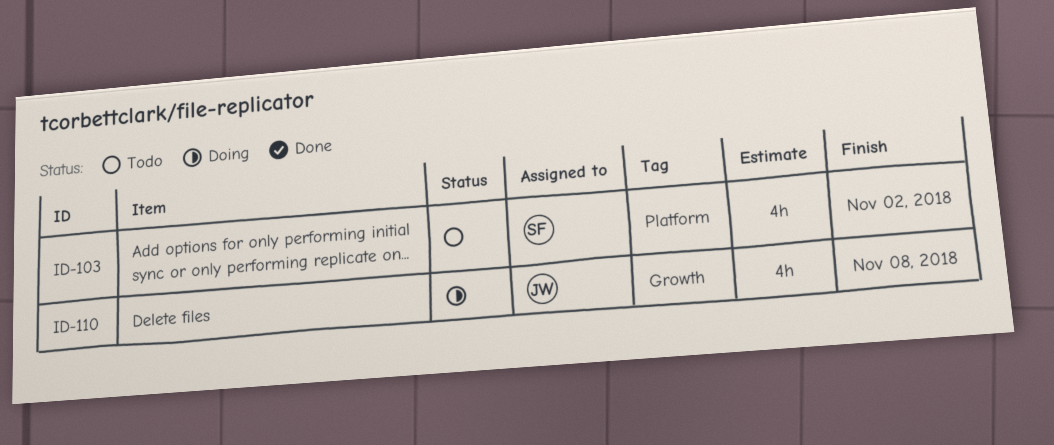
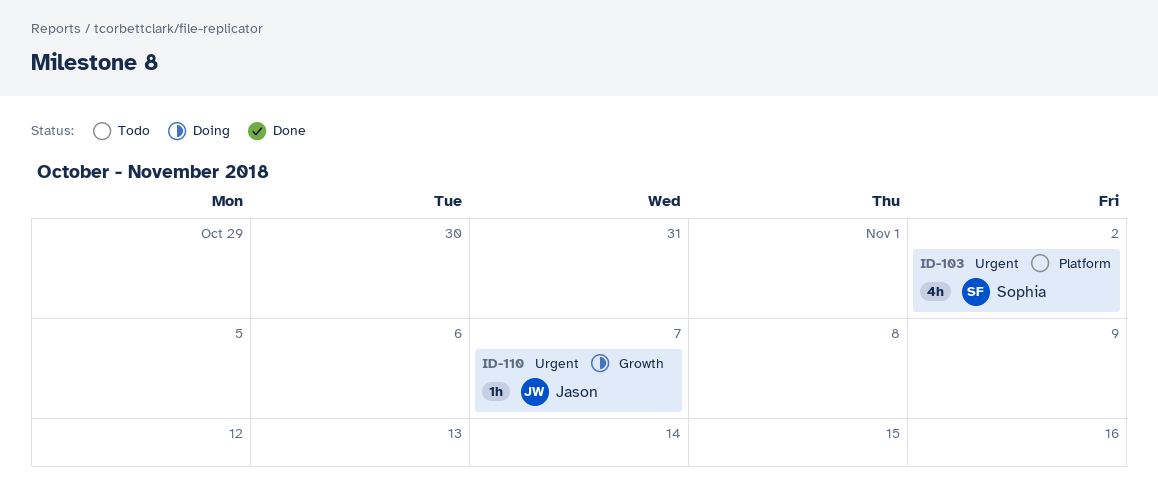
ID-110, estimate: 4h -> 1h
ID-110, due: Nov 8 -> Nov 7

